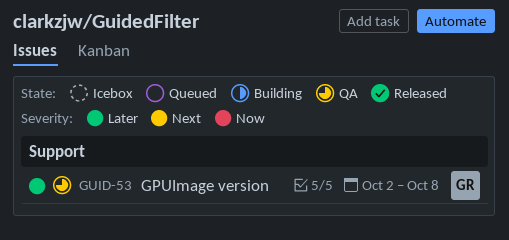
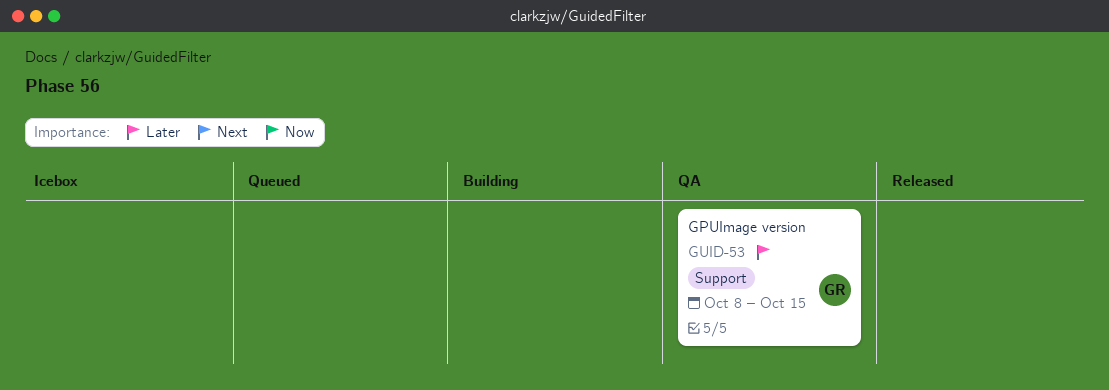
GUID-53, start: Oct 2 -> Oct 8
GUID-53, due: Oct 8 -> Oct 15

